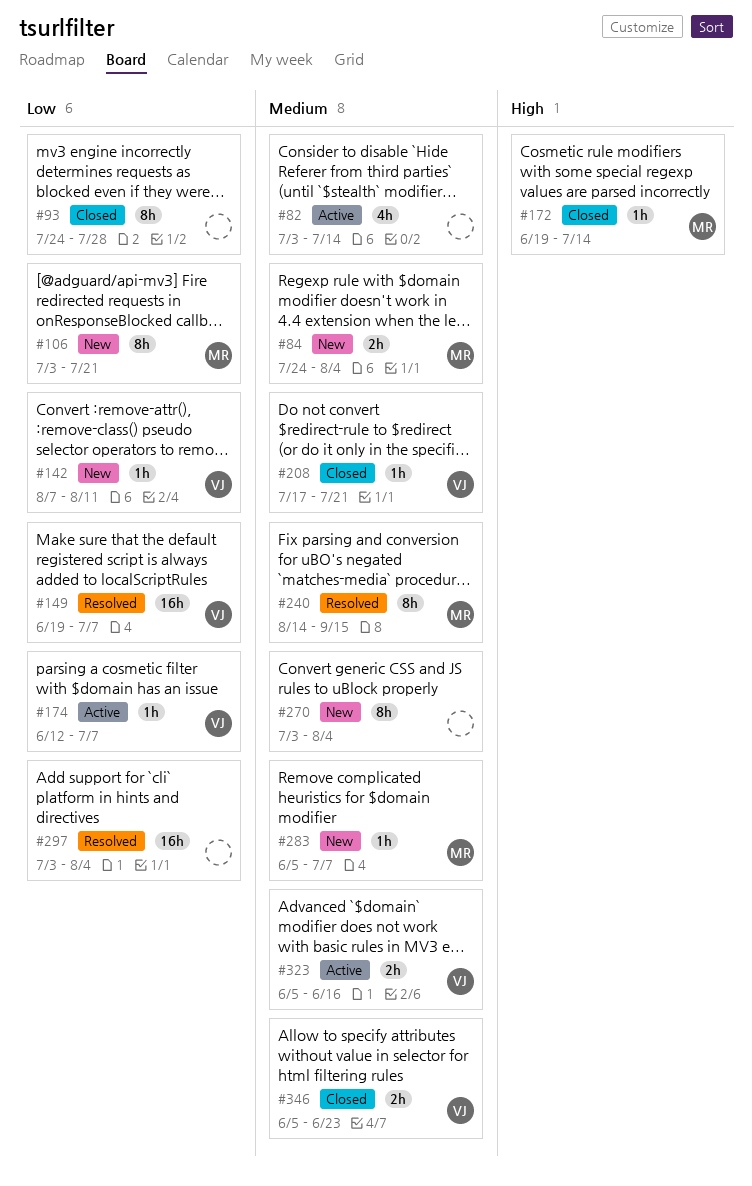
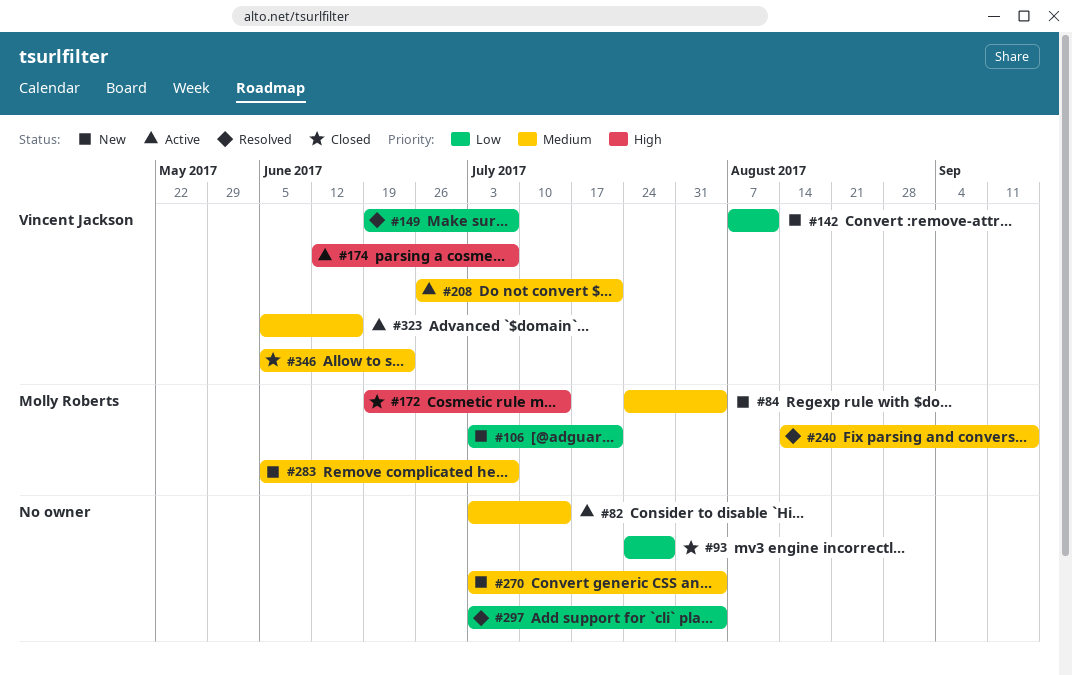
#174, priority: Low -> High
#208, status: Closed -> Active
#208, start: Jul 17 -> Jun 26

